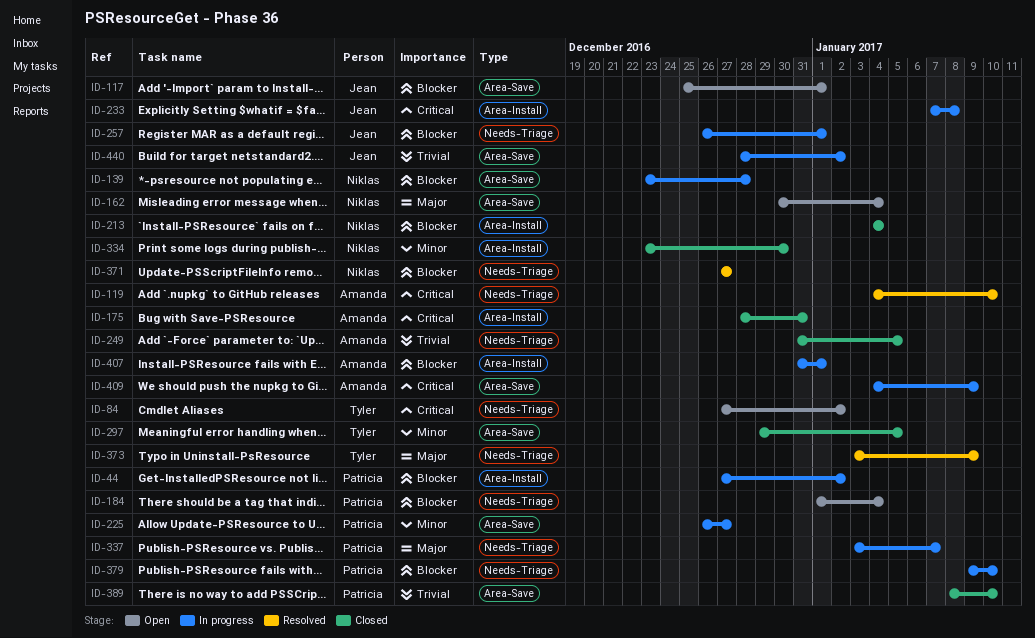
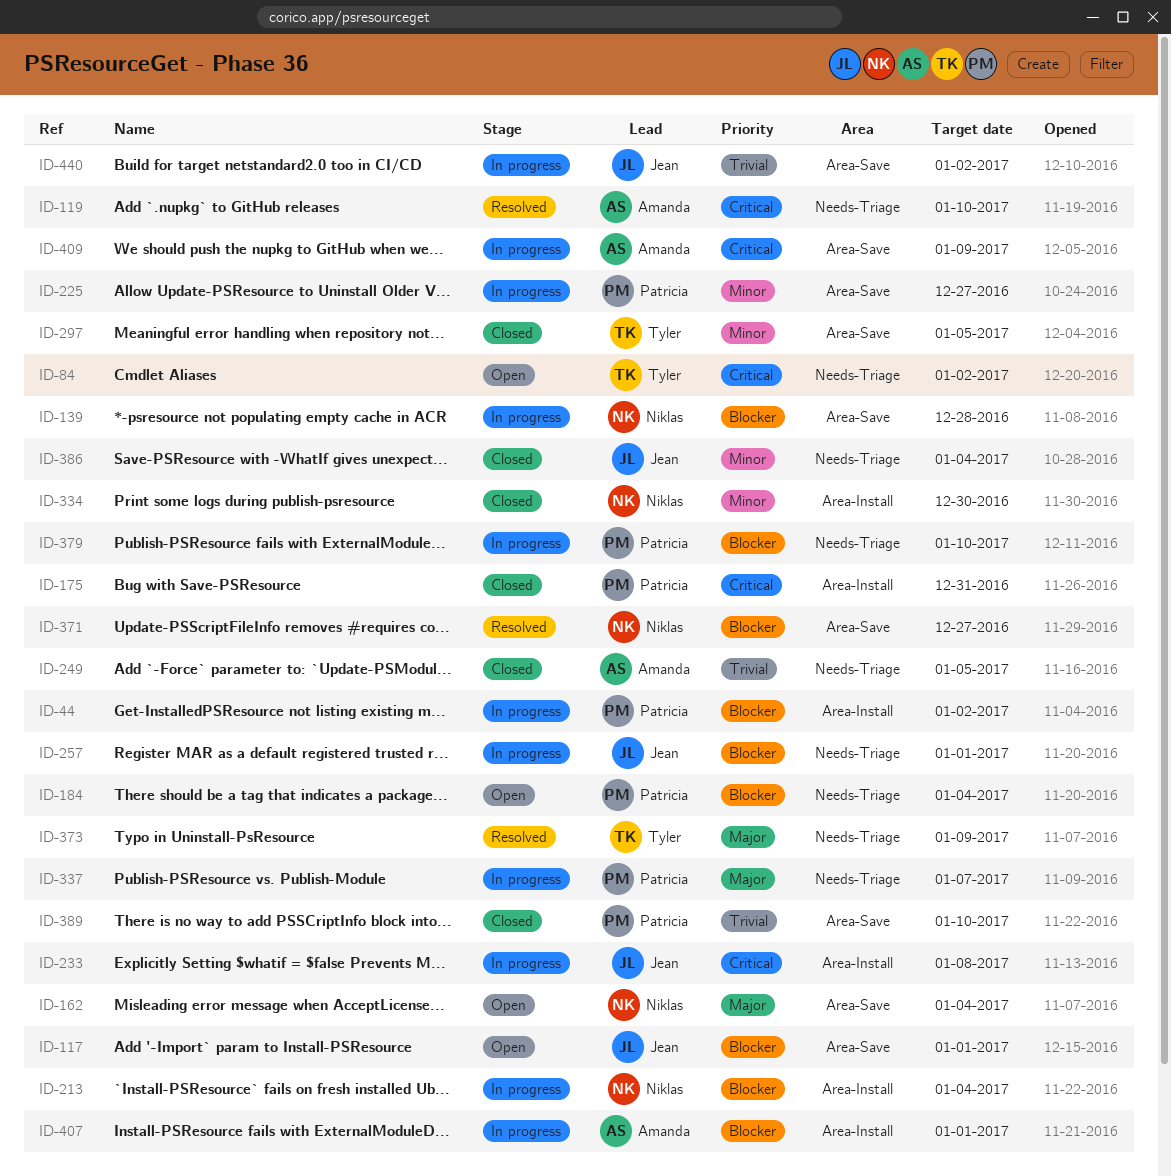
ID-175, owner: Amanda -> Patricia
ID-213, status: Closed -> In progress
ID-371, label: Needs-Triage -> Area-Save
ID-386: none -> present

